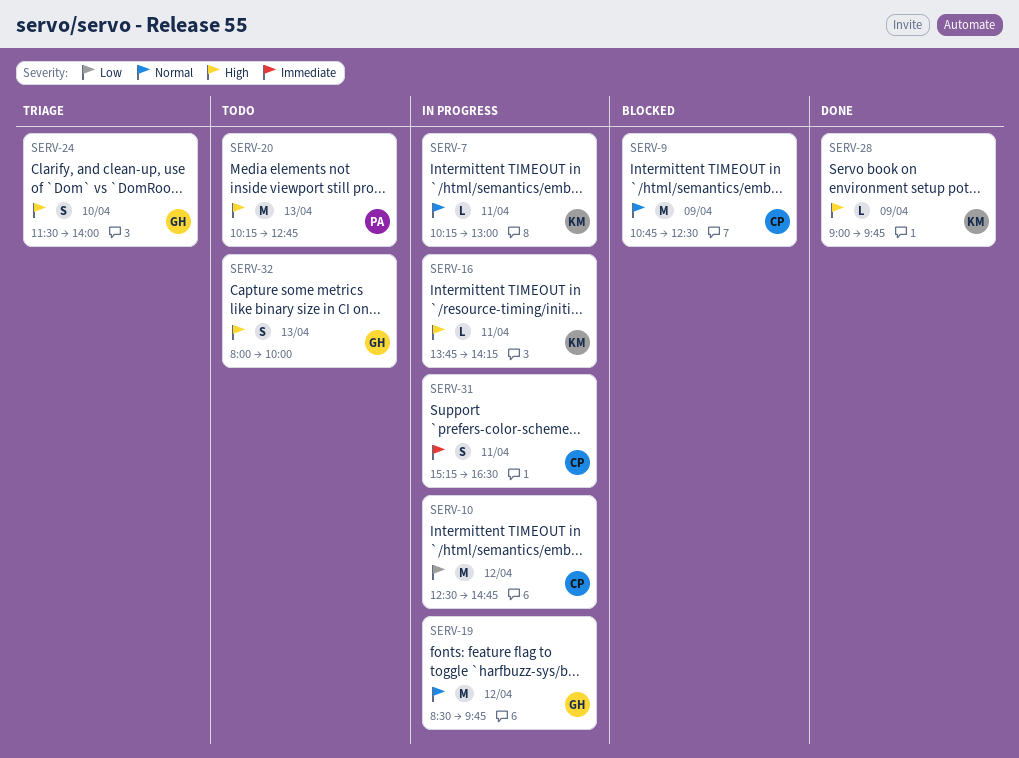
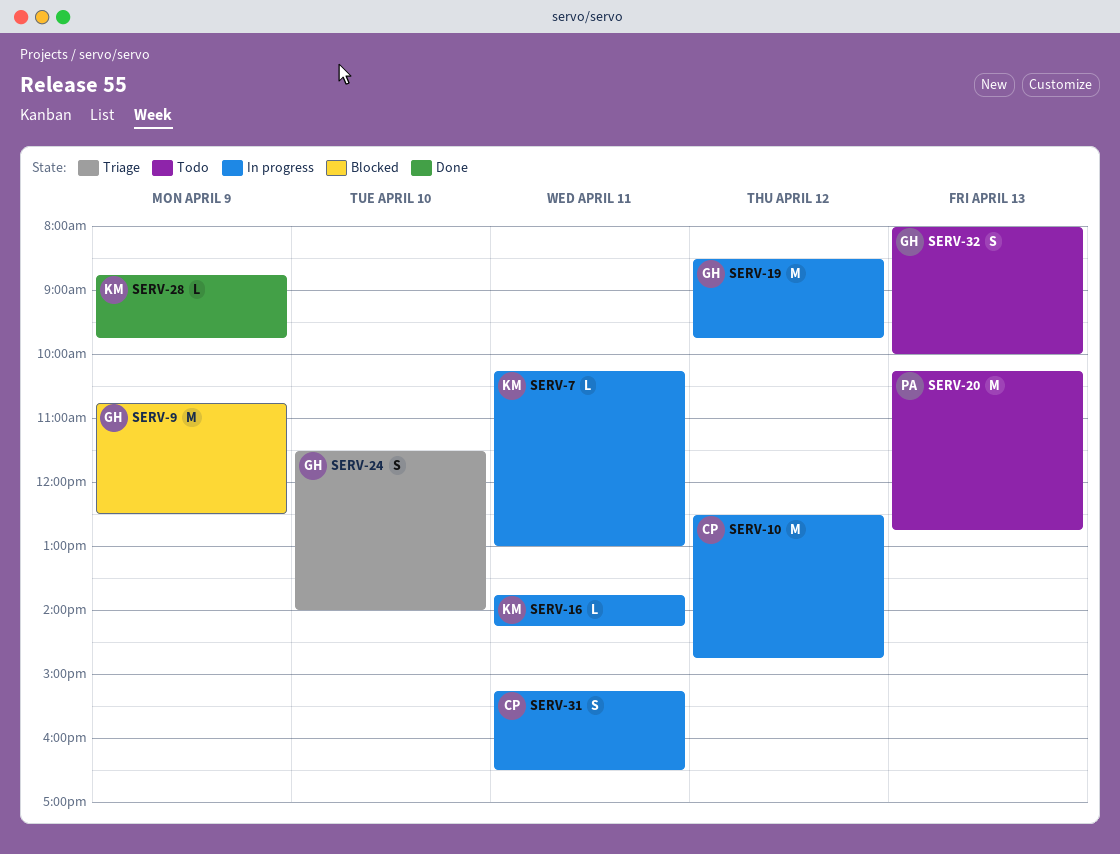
SERV-9, owner: CP -> GH
SERV-28, begins: 09:00 -> 08:45

